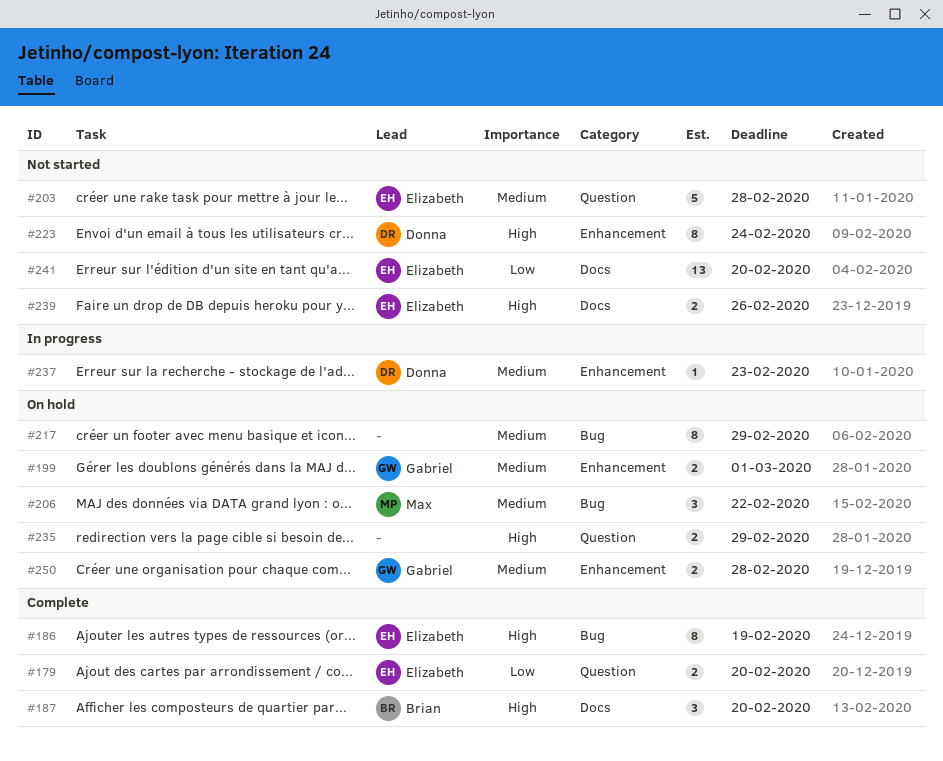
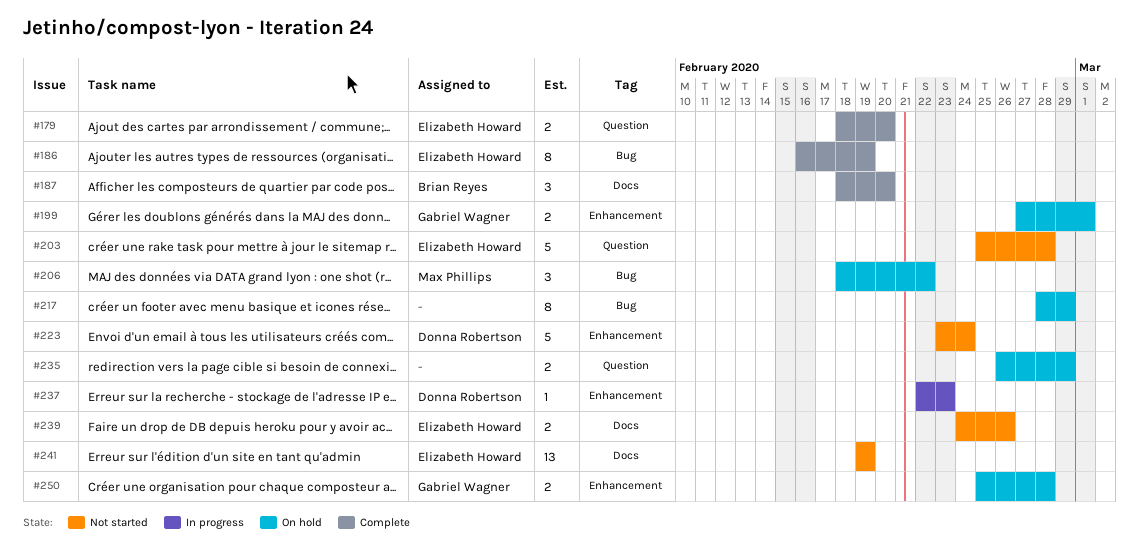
#223, estimate: 8 -> 5
#241, due: Feb 20 -> Feb 19

